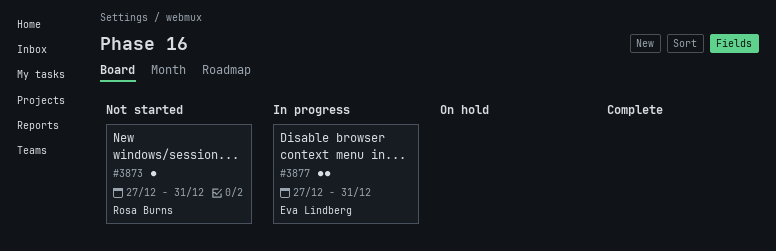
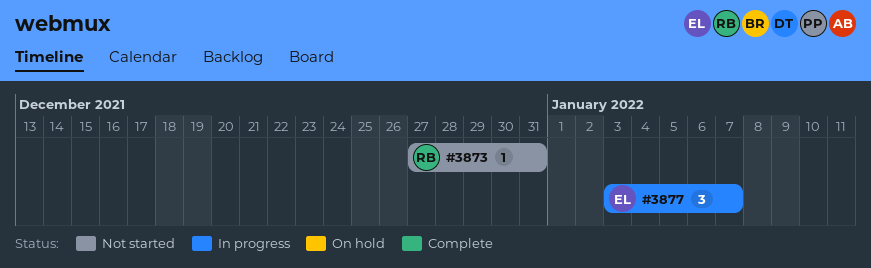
#3877, estimate: 2 -> 3
#3877, start: Dec 27 -> Jan 3
#3877, due: Dec 31 -> Jan 7

